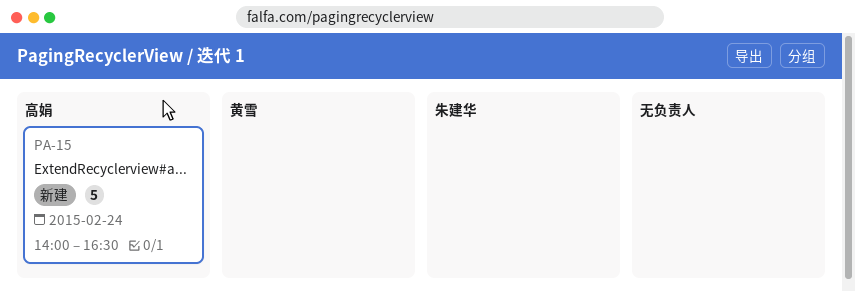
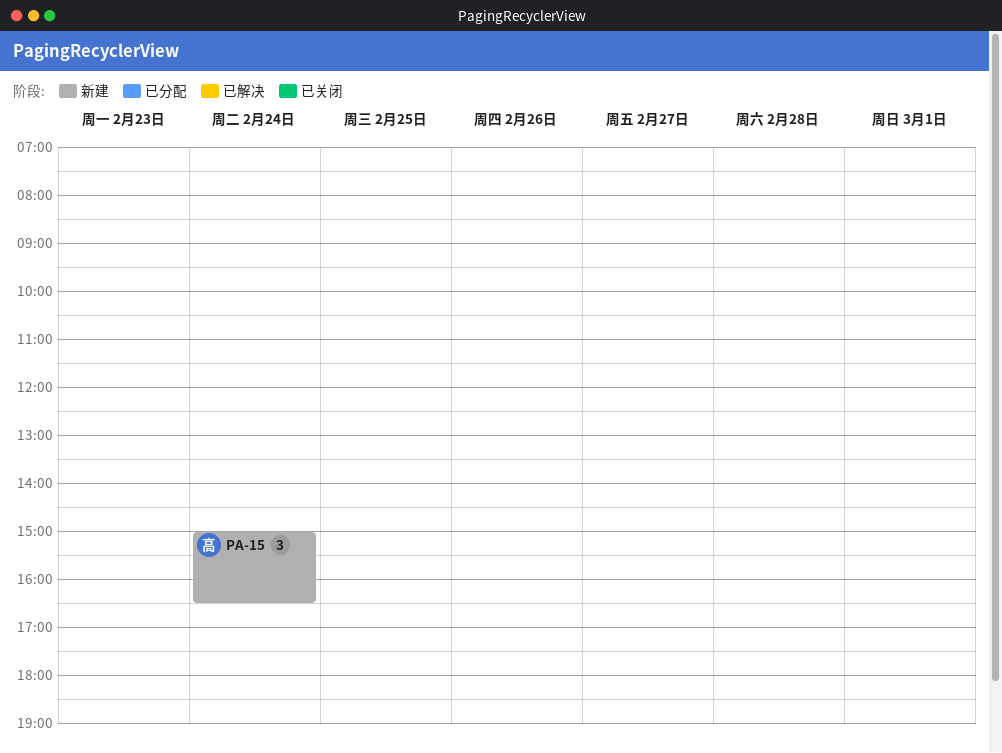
PA-15, estimate: 5 -> 3
PA-15, begins: 14:00 -> 15:00

